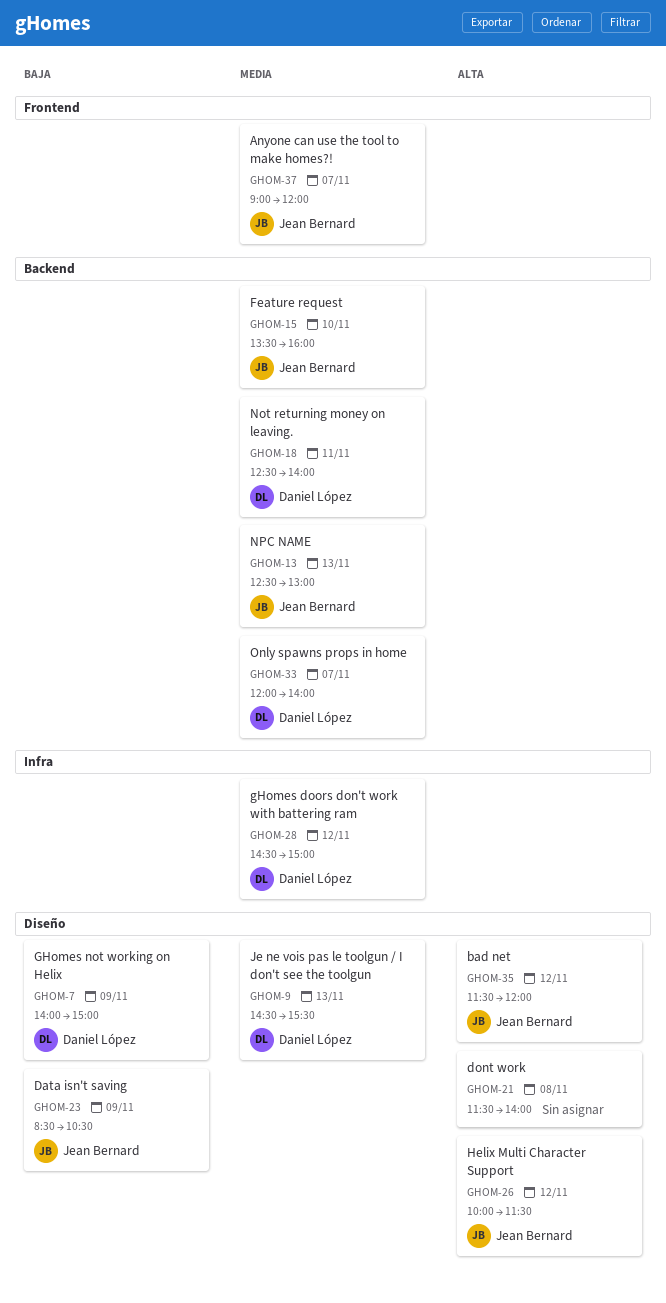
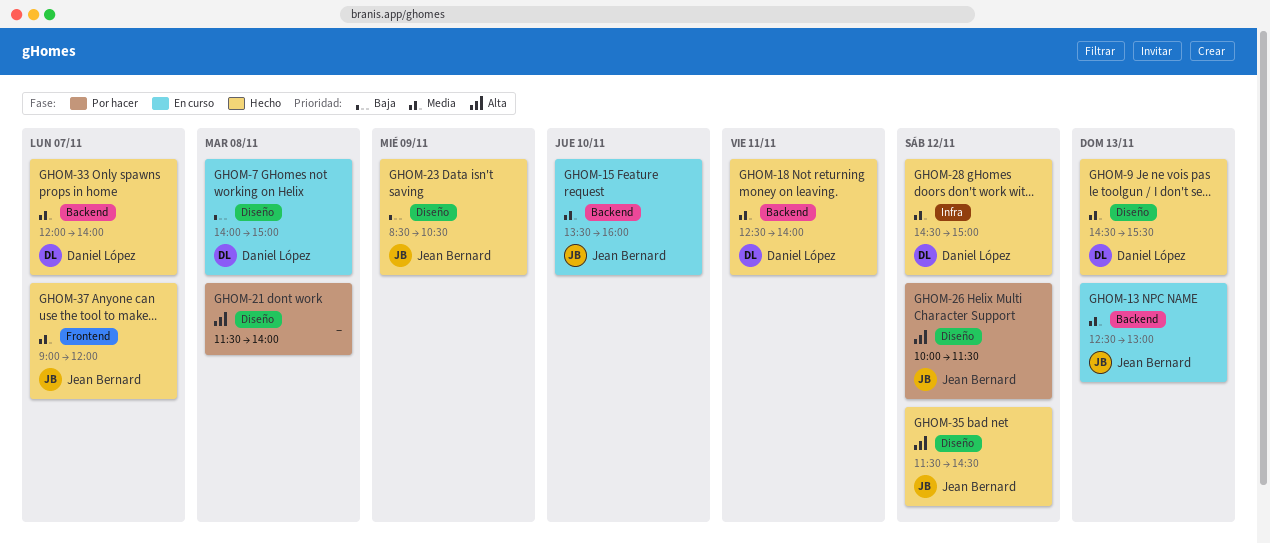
GHOM-7, day: Nov 9 -> Nov 8
GHOM-35, ends: 12:00 -> 14:30

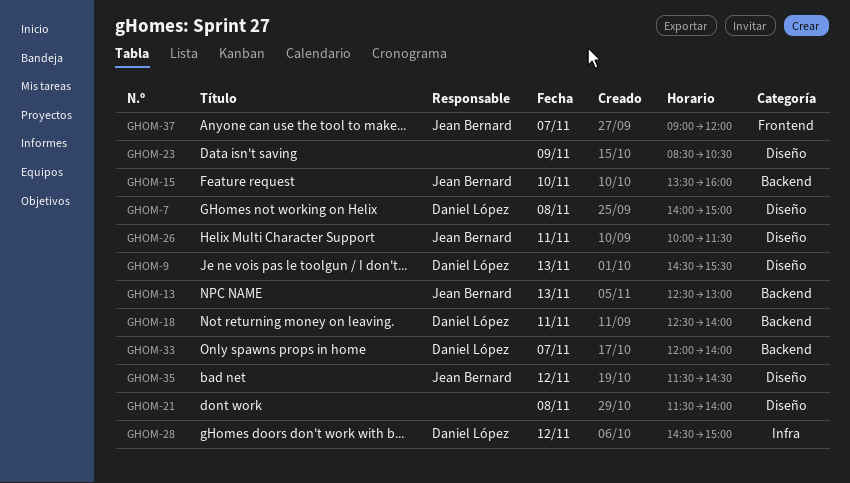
GHOM-23, owner: Jean Bernard -> none
GHOM-26, day: Nov 12 -> Nov 11

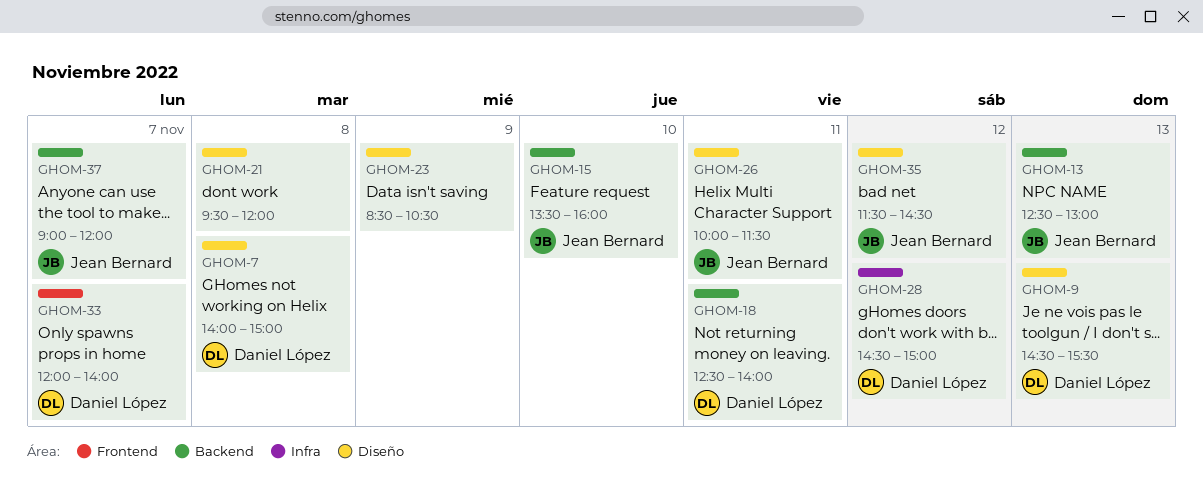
GHOM-21, begins: 11:30 -> 09:30
GHOM-21, ends: 14:00 -> 12:00
GHOM-33, label: Backend -> Frontend
GHOM-37, label: Frontend -> Backend

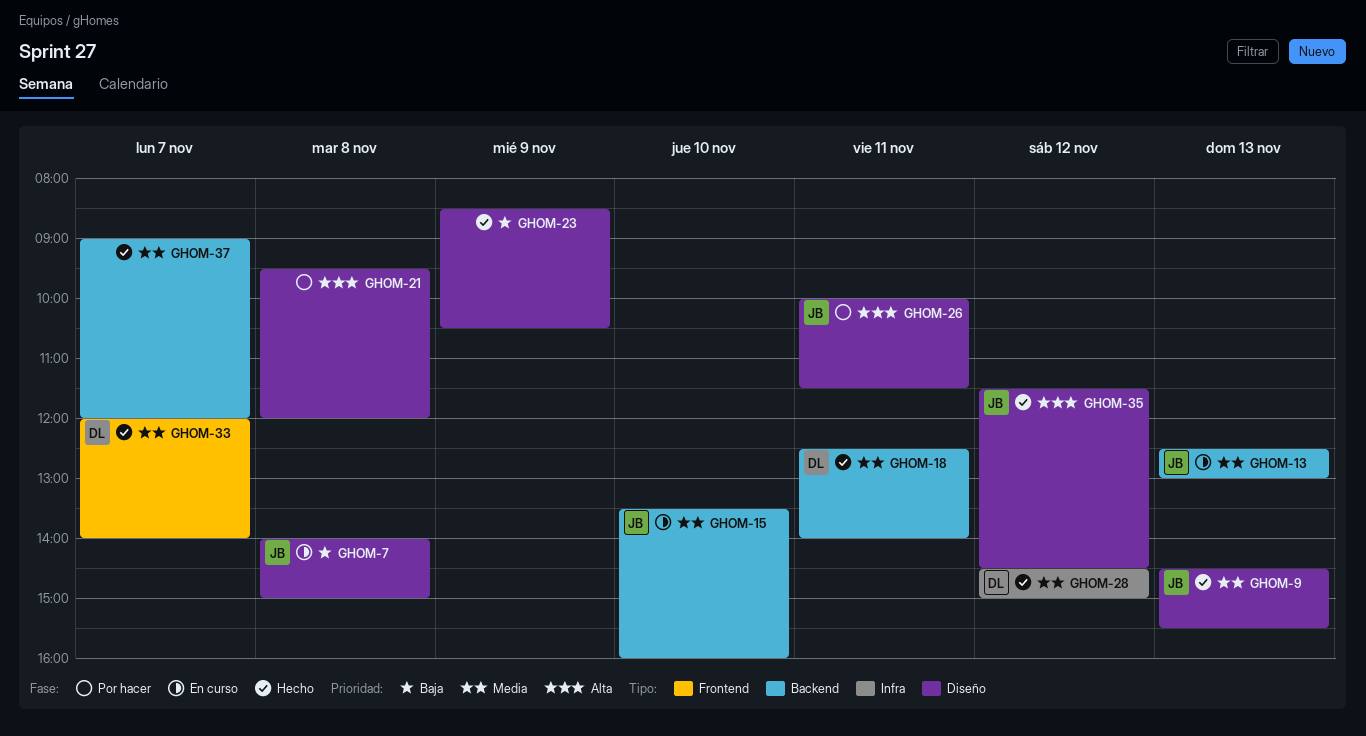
GHOM-7, owner: Daniel López -> Jean Bernard
GHOM-9, owner: Daniel López -> Jean Bernard
GHOM-37, owner: Jean Bernard -> none

